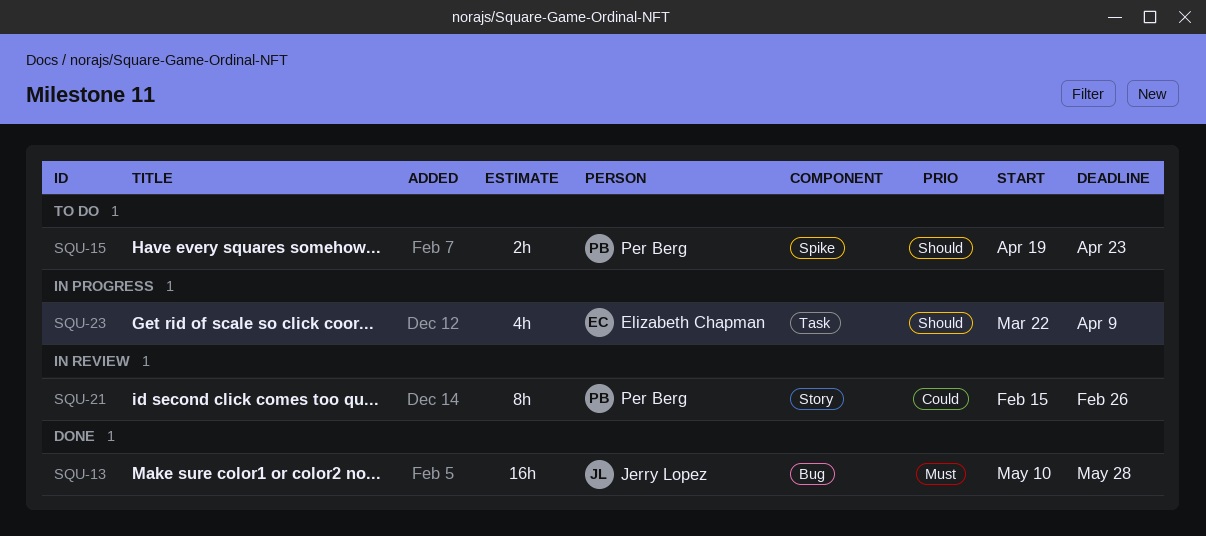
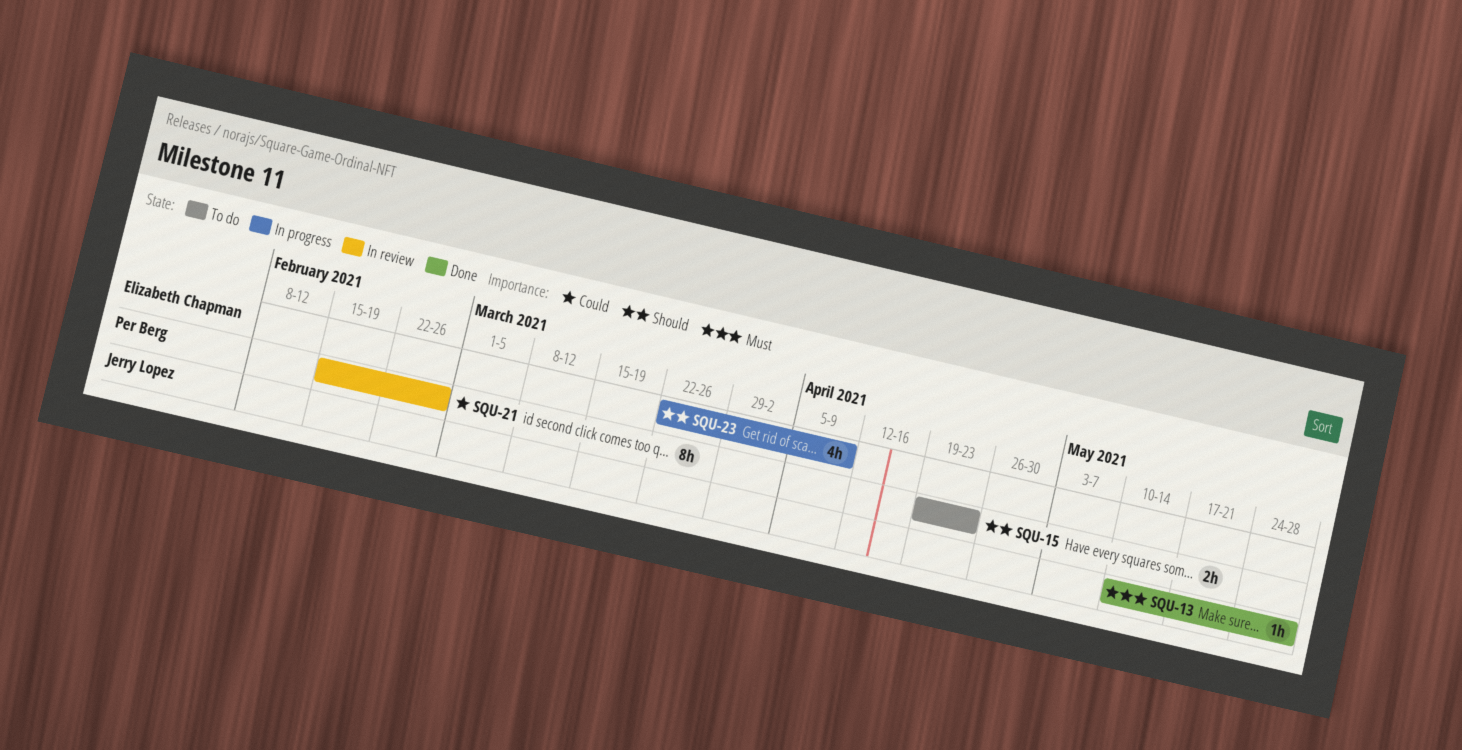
SQU-13, estimate: 16h -> 1h

